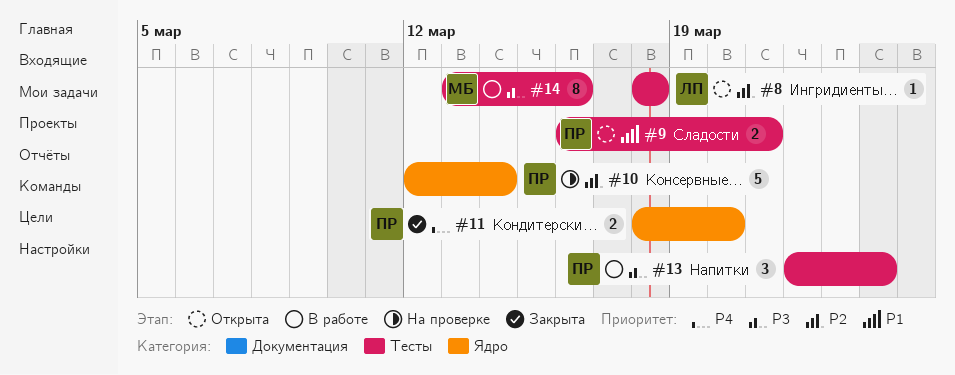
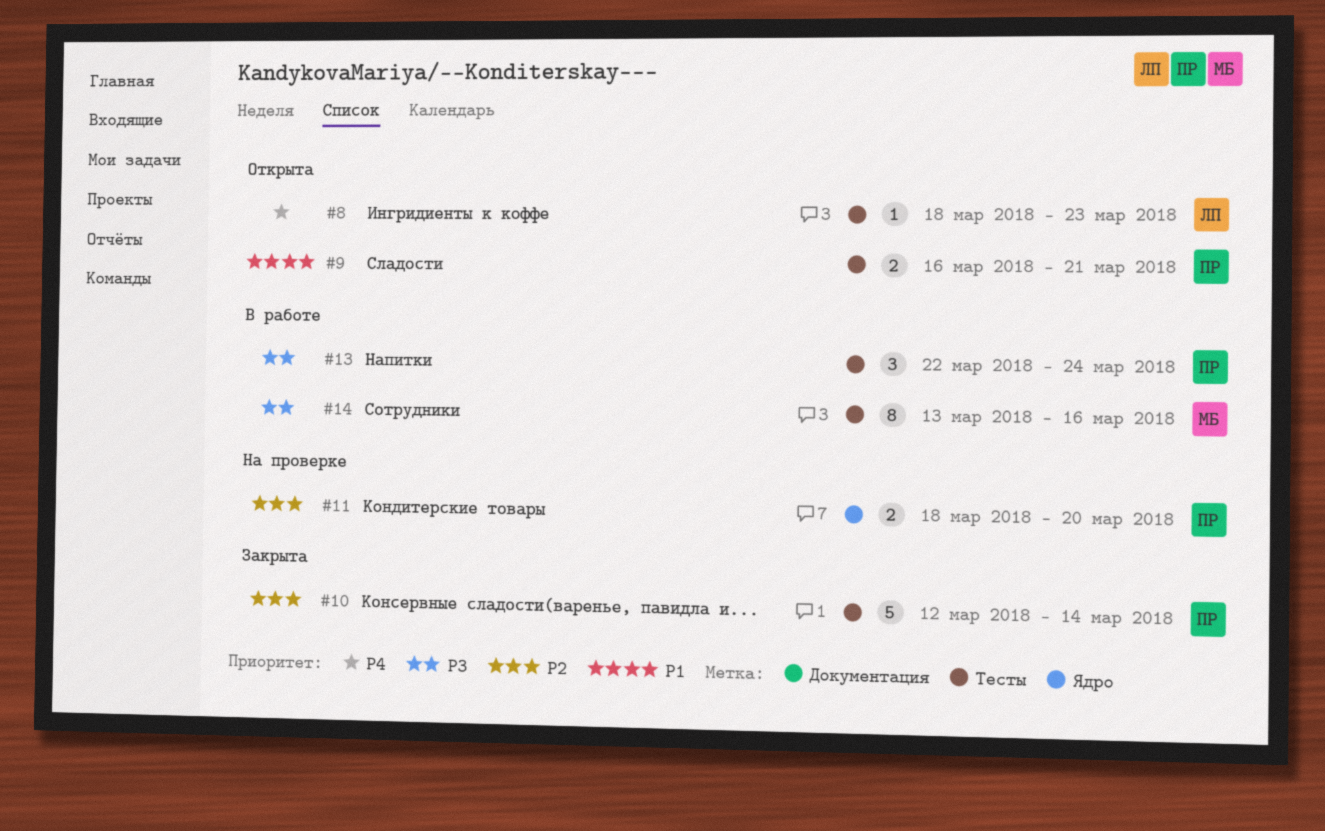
#8, priority: P2 -> P4
#8, due: Mar 18 -> Mar 23
#10, status: На проверке -> Закрыта
#10, label: Ядро -> Тесты
#11, status: Закрыта -> На проверке
#11, priority: P4 -> P2

